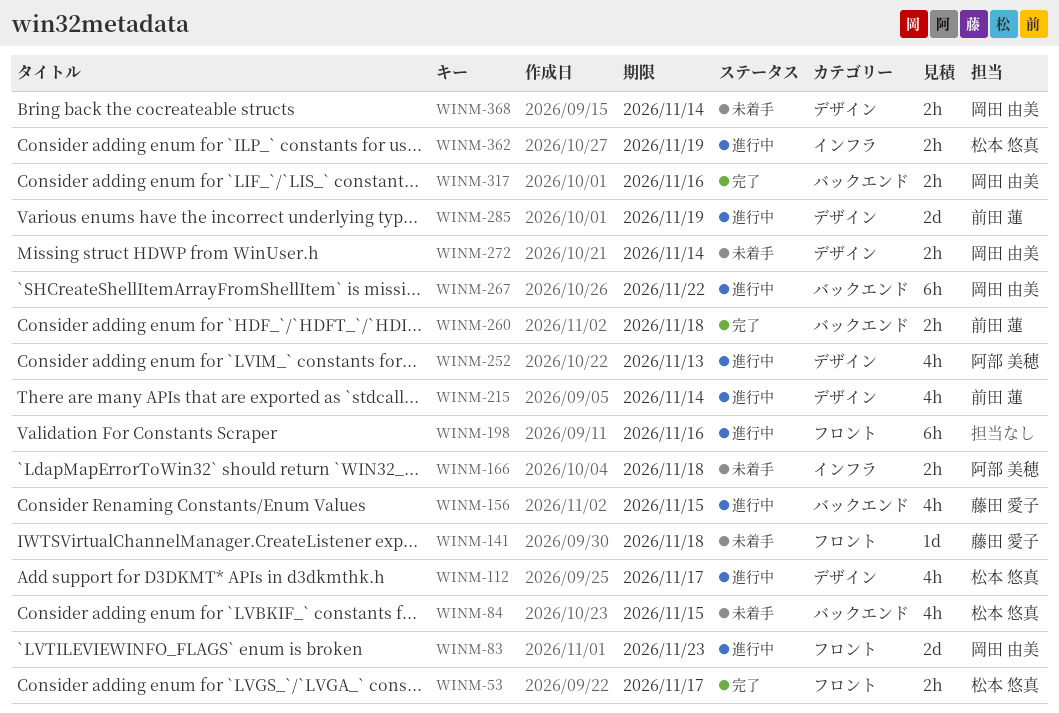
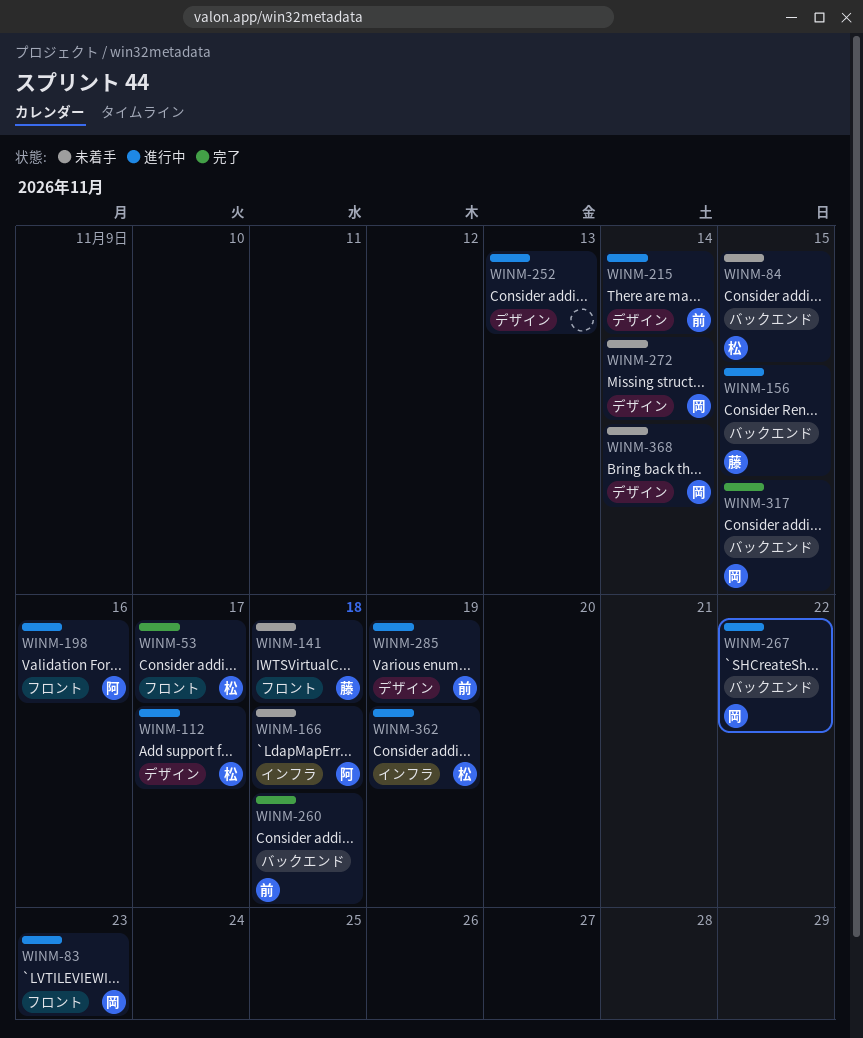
WINM-198, owner: none -> 阿部 美穂
WINM-252, owner: 阿部 美穂 -> none
WINM-317, due: Nov 16 -> Nov 15

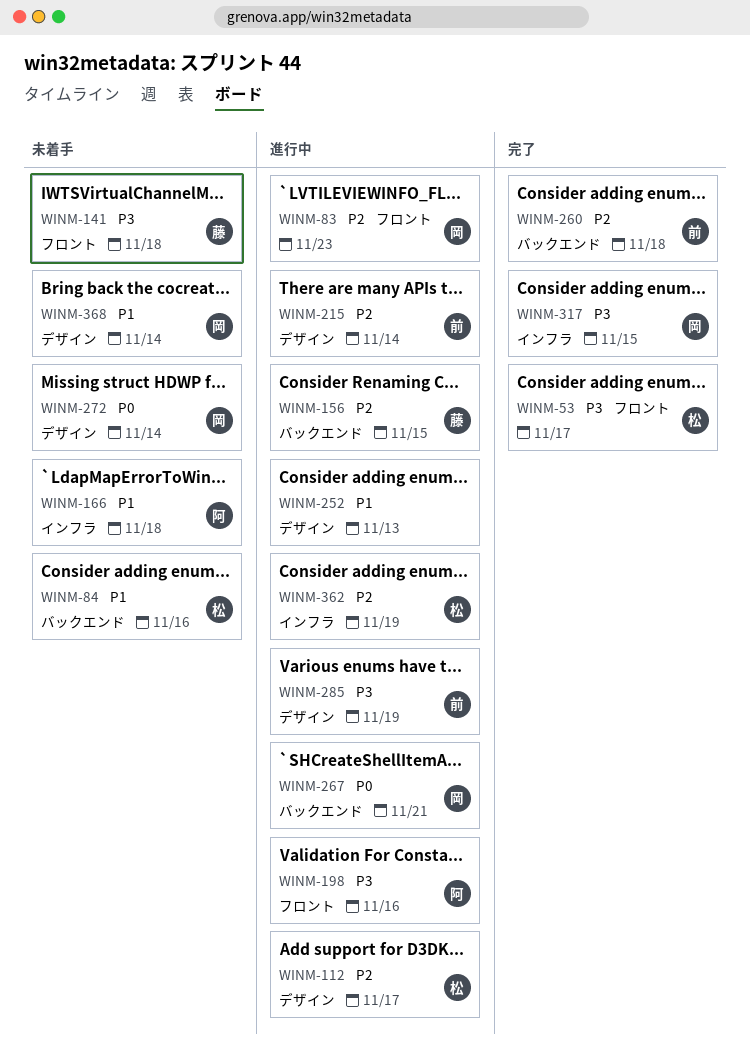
WINM-84, due: Nov 15 -> Nov 16
WINM-267, due: Nov 22 -> Nov 21
WINM-317, label: バックエンド -> インフラ

